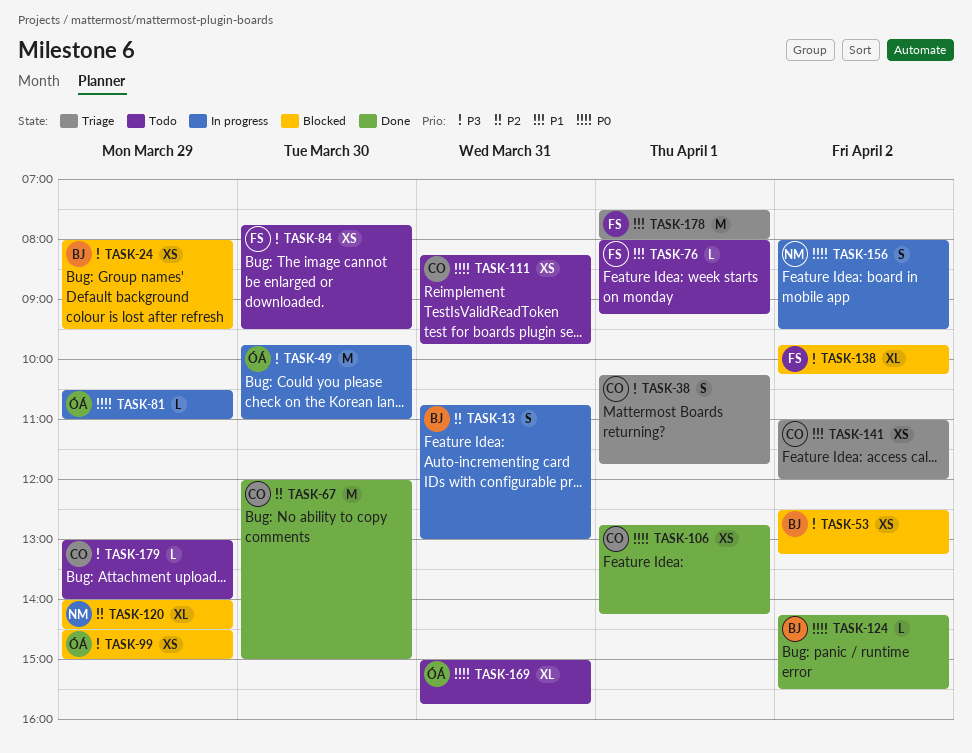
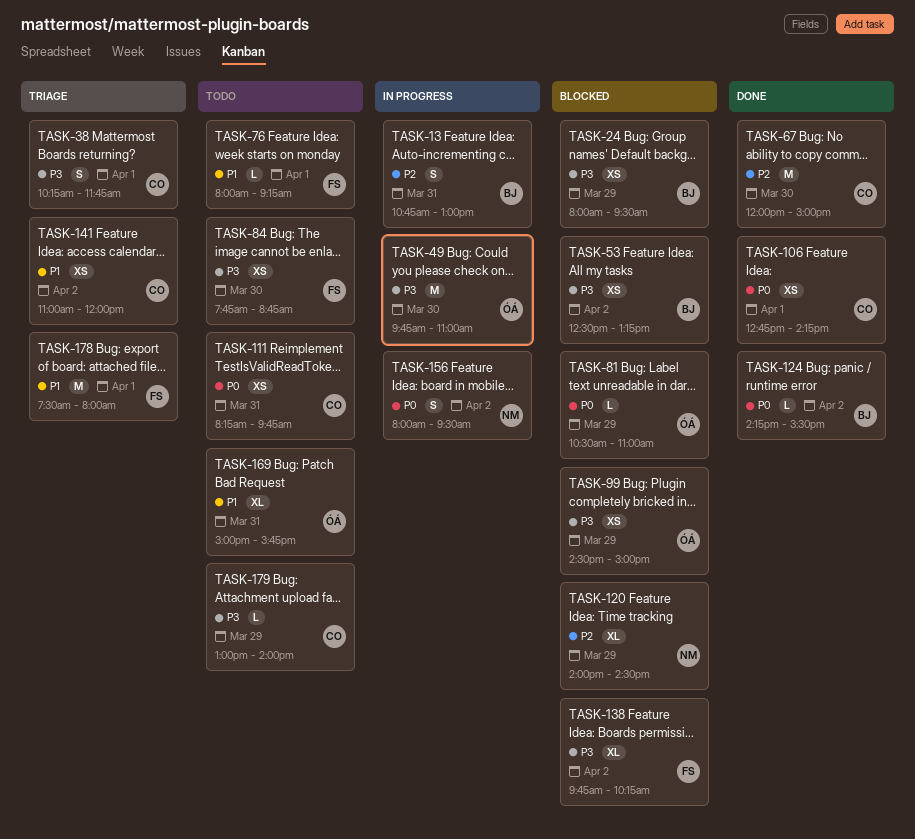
TASK-81, status: In progress -> Blocked
TASK-84, ends: 09:30 -> 08:45
TASK-169, priority: P0 -> P1

